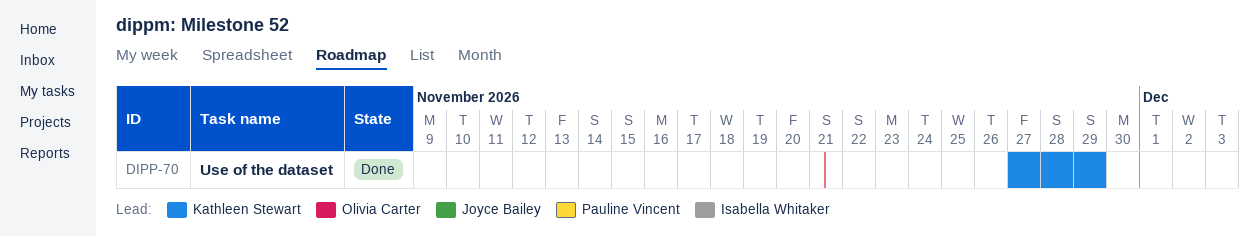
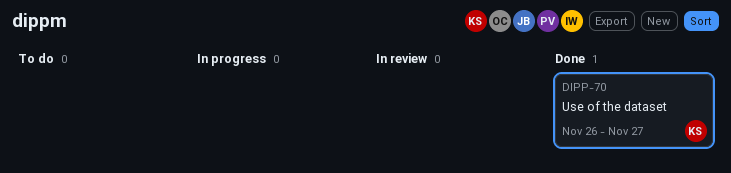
DIPP-70, start: Nov 27 -> Nov 26
DIPP-70, due: Nov 29 -> Nov 27

